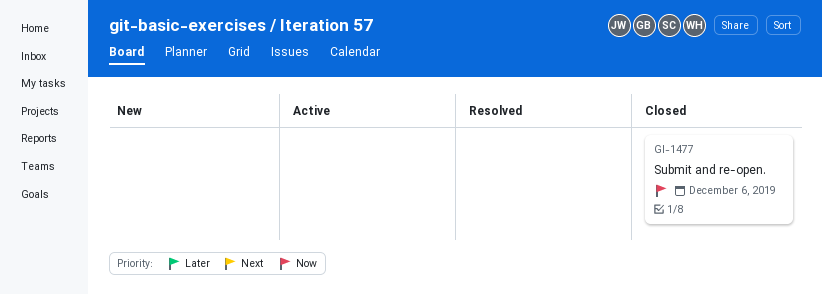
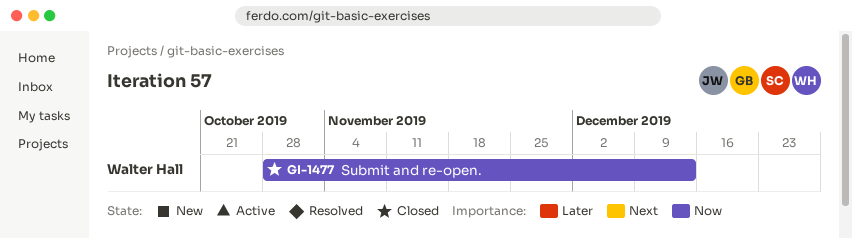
GI-1477, due: Dec 6 -> Dec 13

